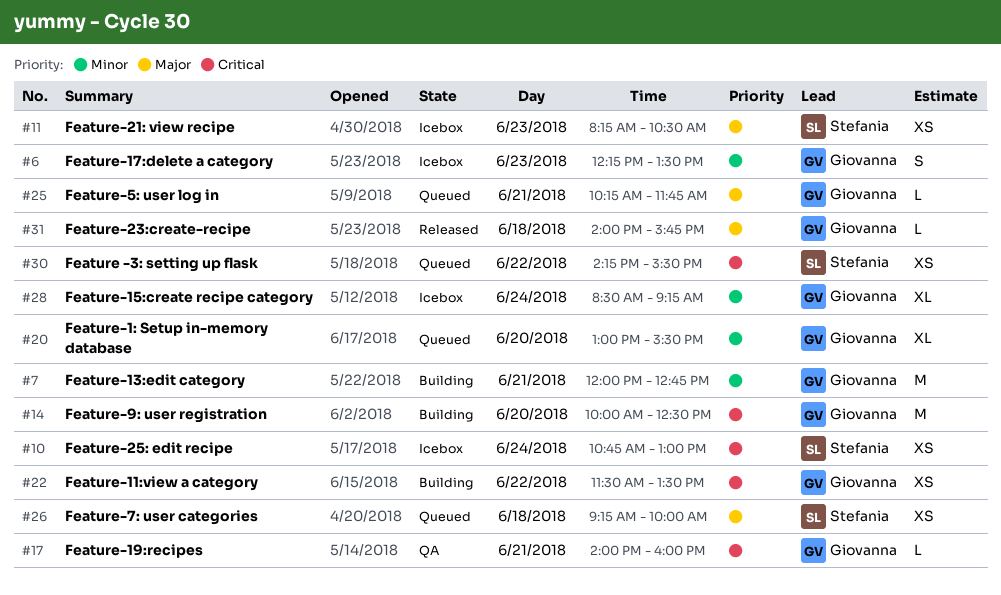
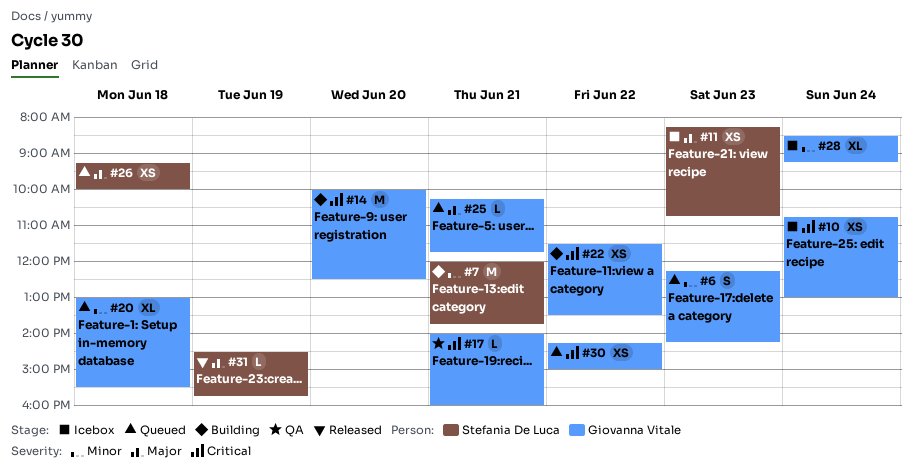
#6, status: Icebox -> Queued
#6, ends: 13:30 -> 14:15
#7, owner: Giovanna Vitale -> Stefania De Luca
#7, ends: 12:45 -> 13:45
#10, owner: Stefania De Luca -> Giovanna Vitale
#11, ends: 10:30 -> 10:45
#20, day: Jun 20 -> Jun 18
#30, owner: Stefania De Luca -> Giovanna Vitale
#30, ends: 15:30 -> 15:00
#31, owner: Giovanna Vitale -> Stefania De Luca
#31, day: Jun 18 -> Jun 19
#31, begins: 14:00 -> 14:30

